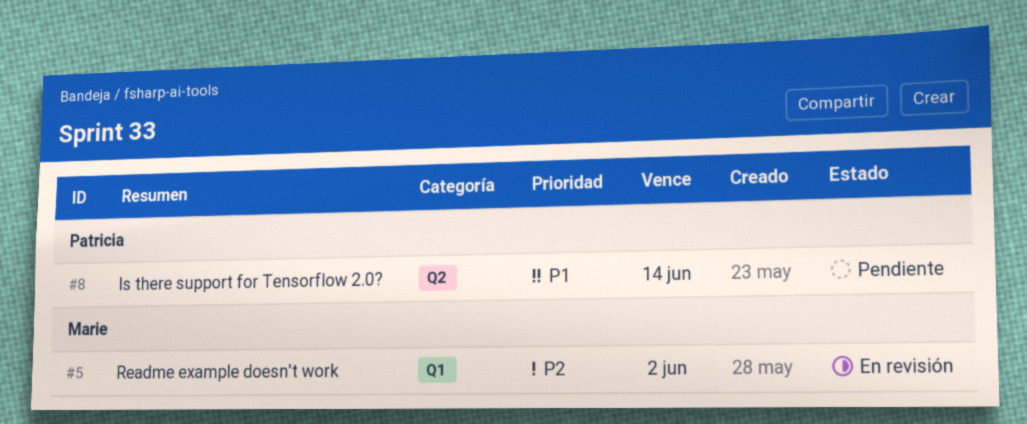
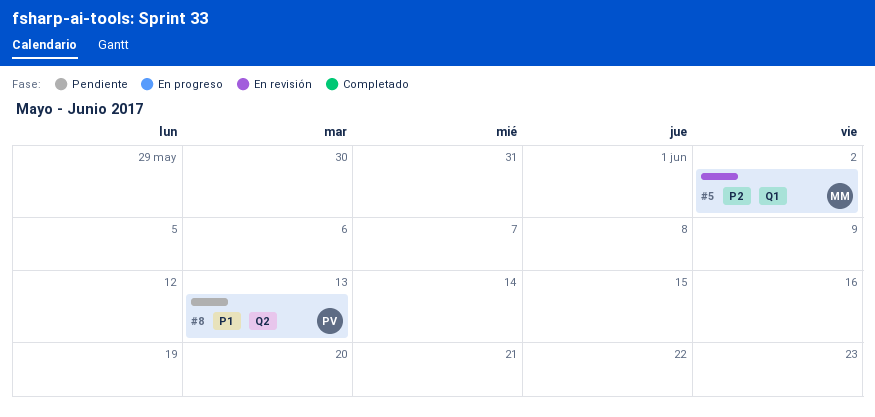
#8, due: Jun 14 -> Jun 13

